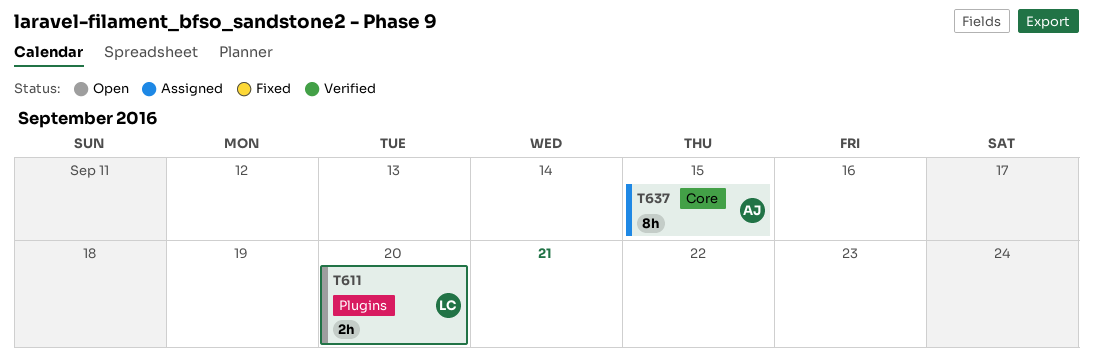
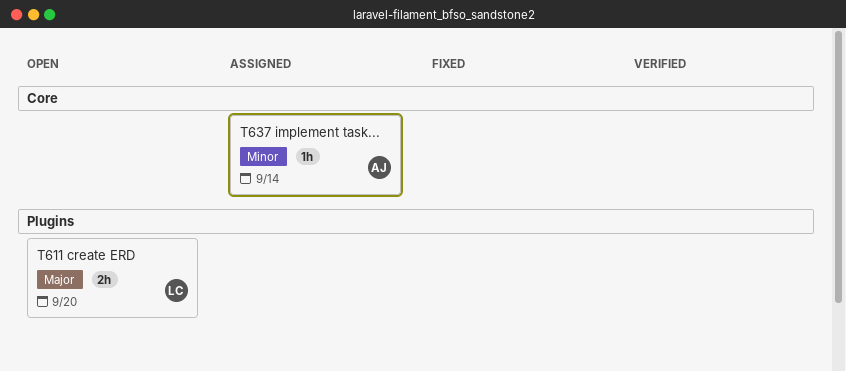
T637, estimate: 8h -> 1h
T637, due: Sep 15 -> Sep 14

